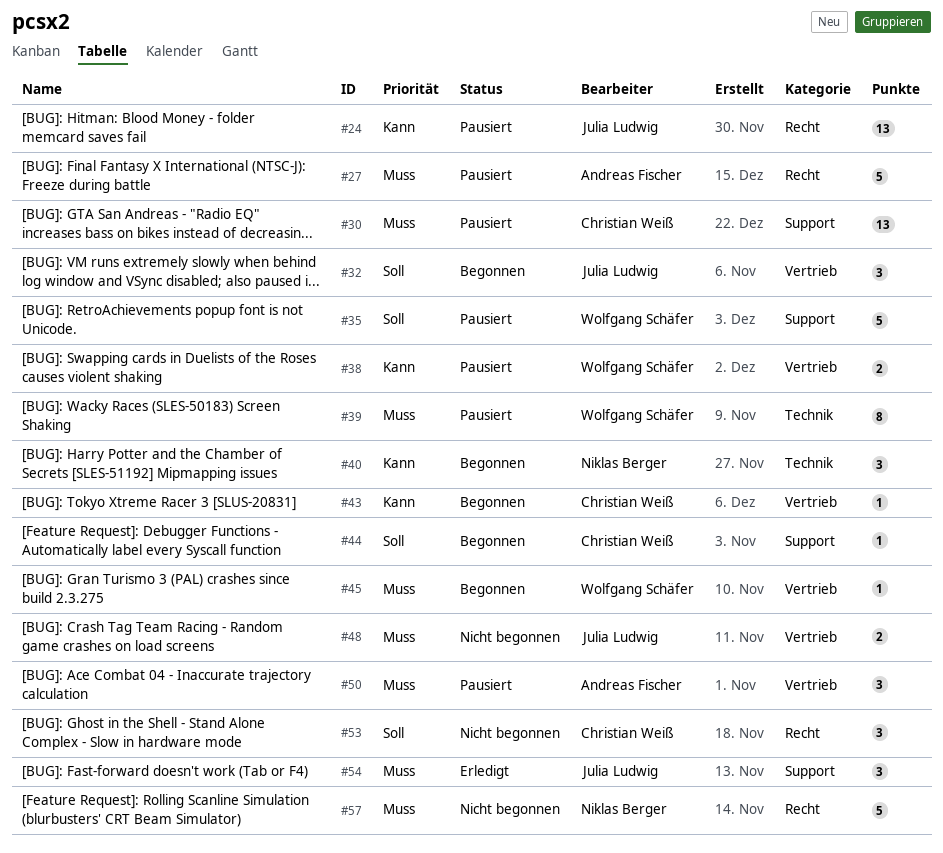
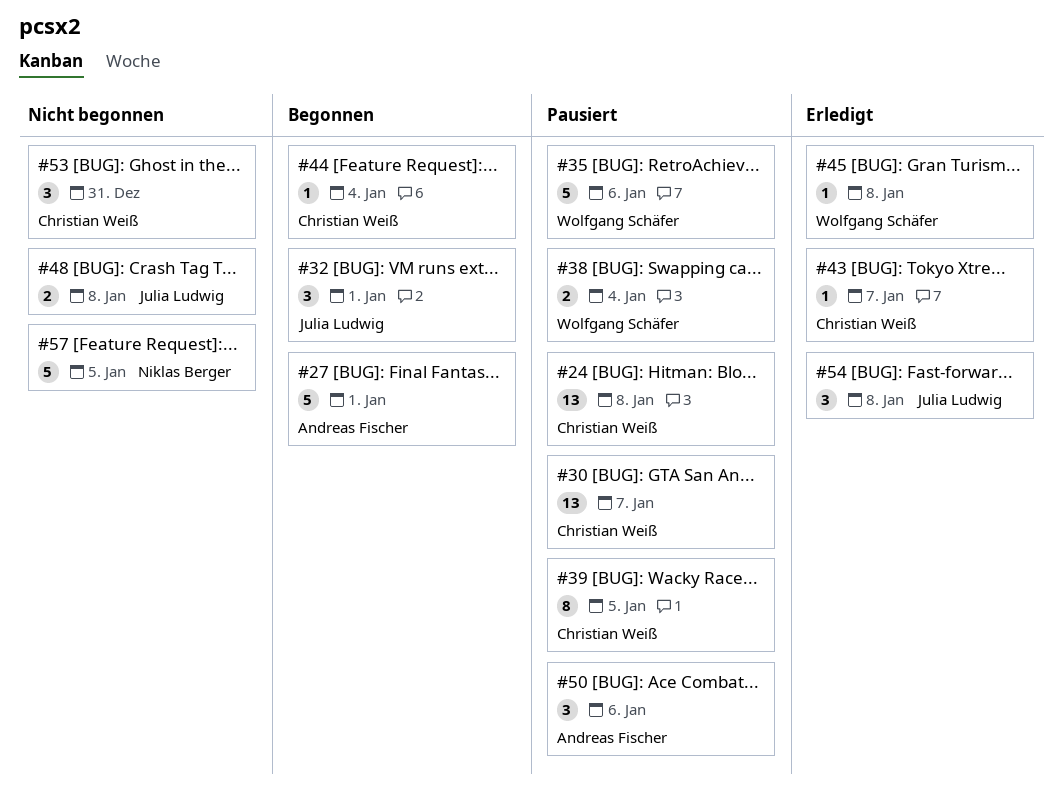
#24, owner: Julia Ludwig -> Christian Weiß
#27, status: Pausiert -> Begonnen
#39, owner: Wolfgang Schäfer -> Christian Weiß
#40: present -> none
#43, status: Begonnen -> Erledigt
#45, status: Begonnen -> Erledigt

